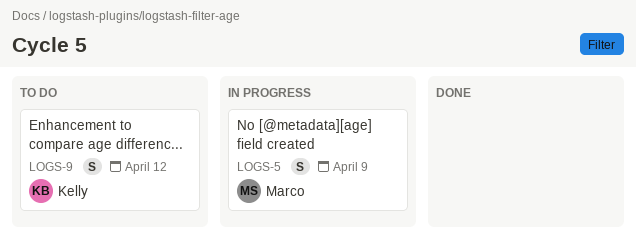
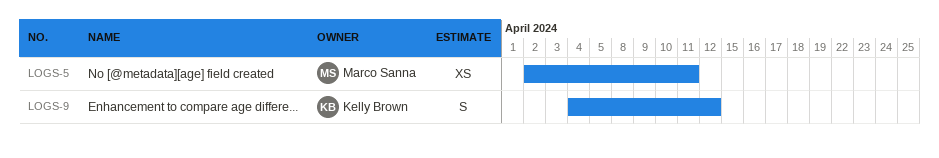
LOGS-5, estimate: S -> XS
LOGS-5, due: Apr 9 -> Apr 11

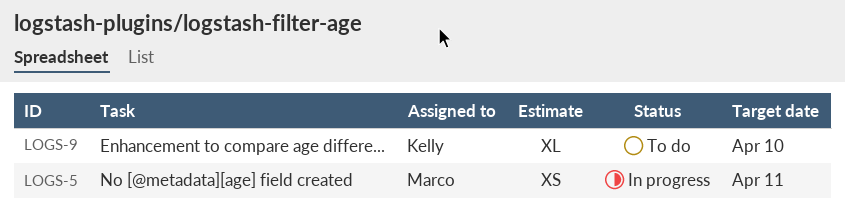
LOGS-9, estimate: S -> XL
LOGS-9, due: Apr 12 -> Apr 10

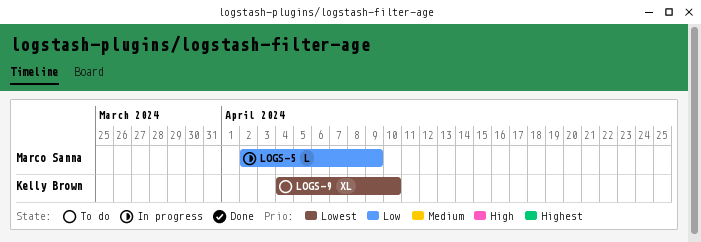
LOGS-5, estimate: XS -> L
LOGS-5, due: Apr 11 -> Apr 9

